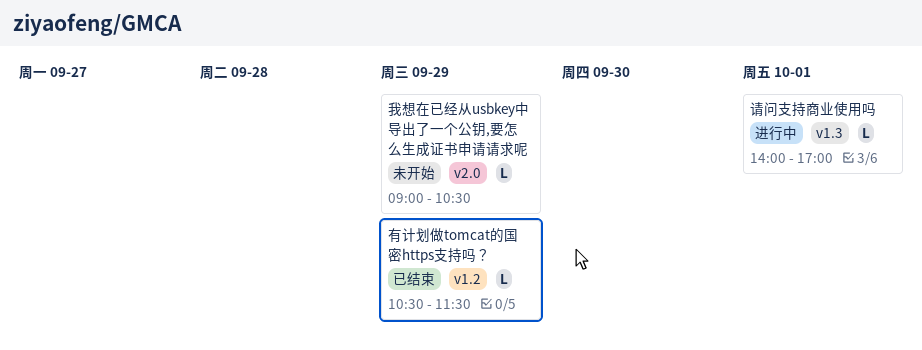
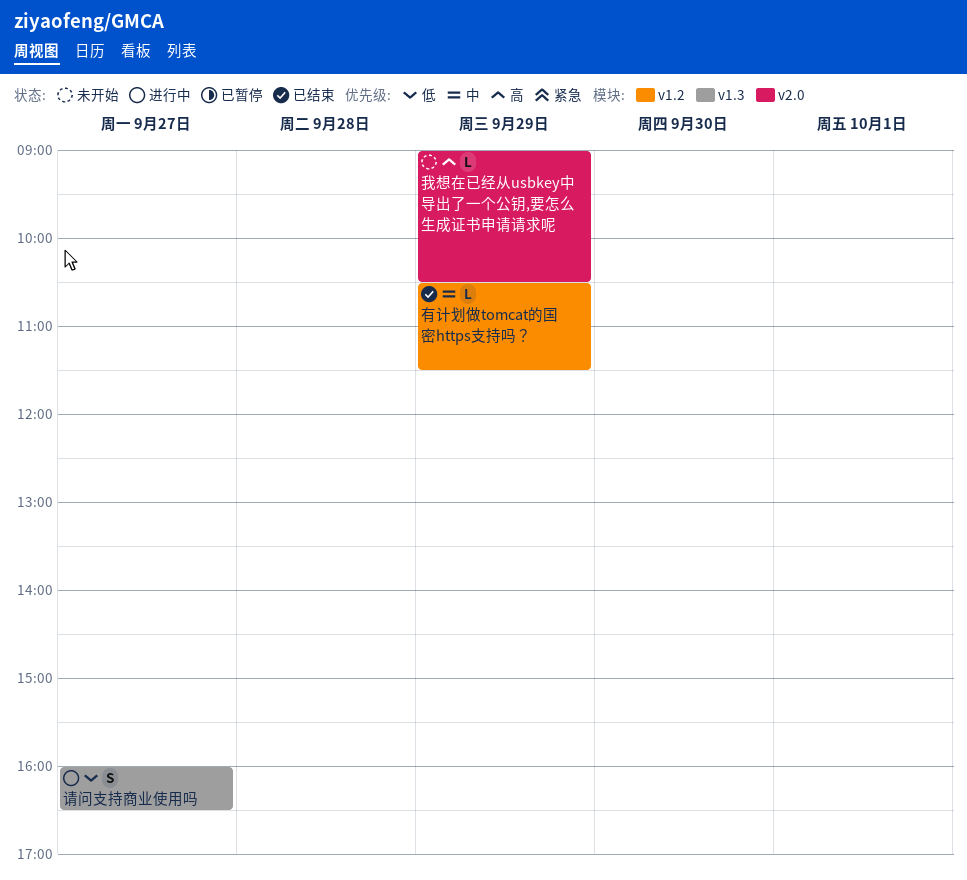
请问支持商业使用吗, estimate: L -> S
请问支持商业使用吗, day: Oct 1 -> Sep 27
请问支持商业使用吗, begins: 14:00 -> 16:00
请问支持商业使用吗, ends: 17:00 -> 16:30

